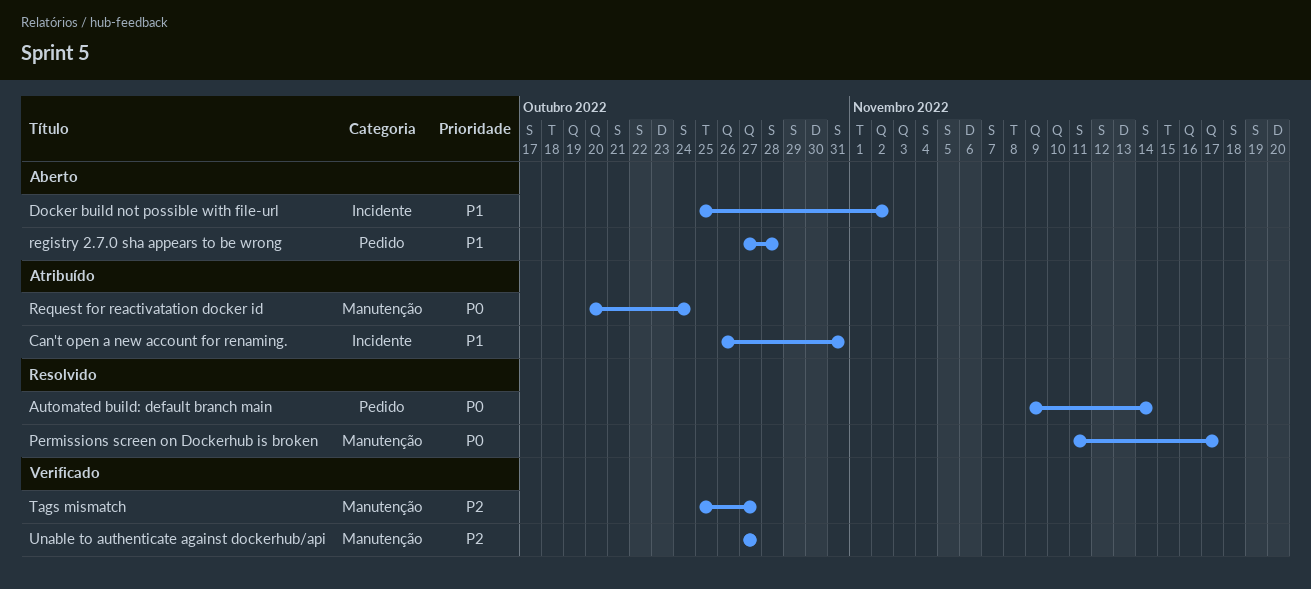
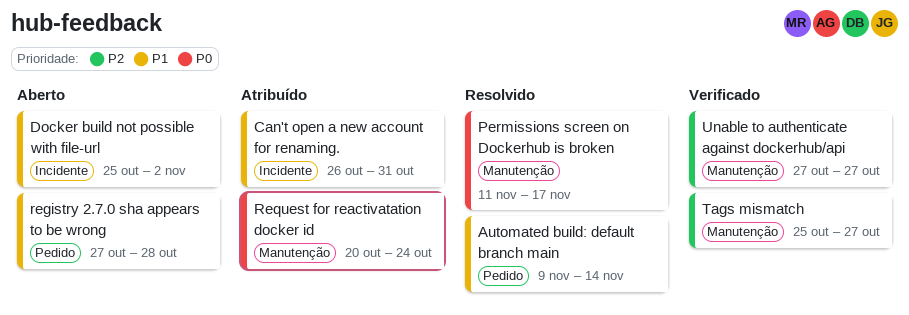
Automated build: default branch main, priority: P0 -> P1

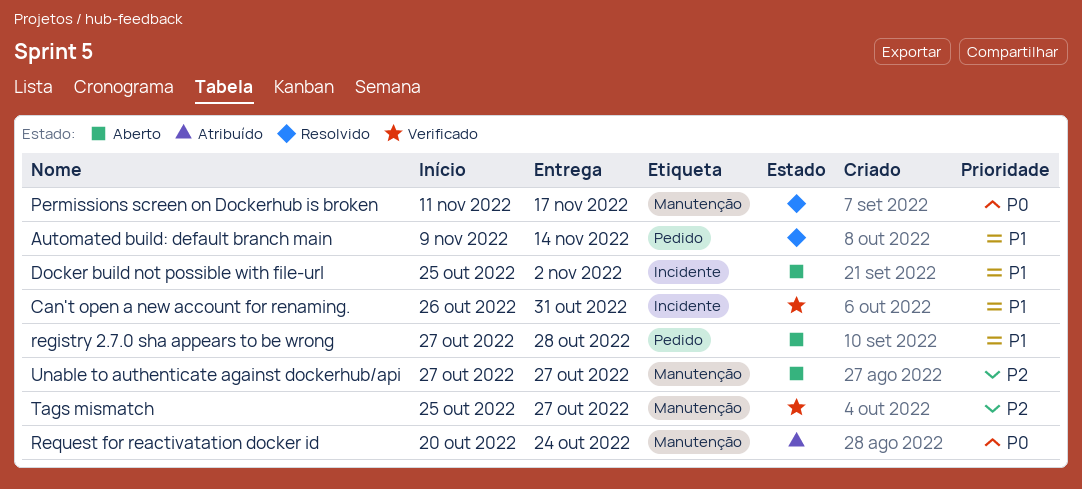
Can't open a new account for renaming., status: Atribuído -> Verificado
Unable to authenticate against dockerhub/api, status: Verificado -> Aberto

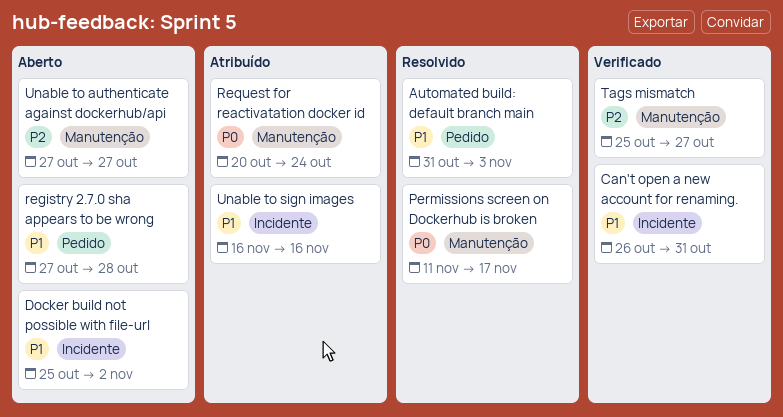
Automated build: default branch main, start: Nov 9 -> Oct 31
Automated build: default branch main, due: Nov 14 -> Nov 3
Unable to sign images: none -> present

